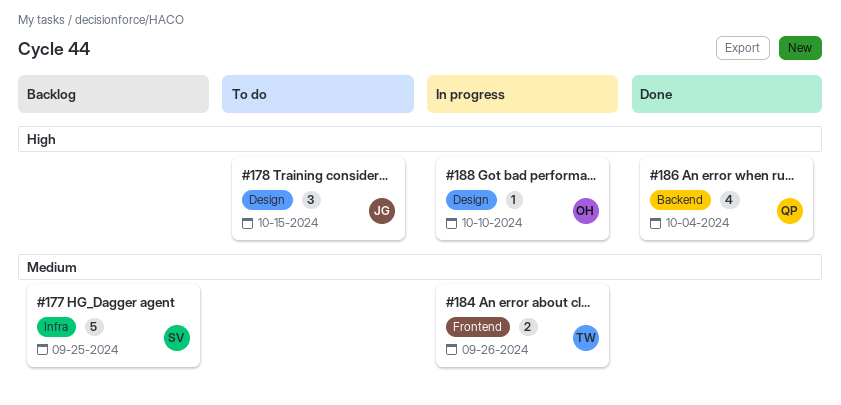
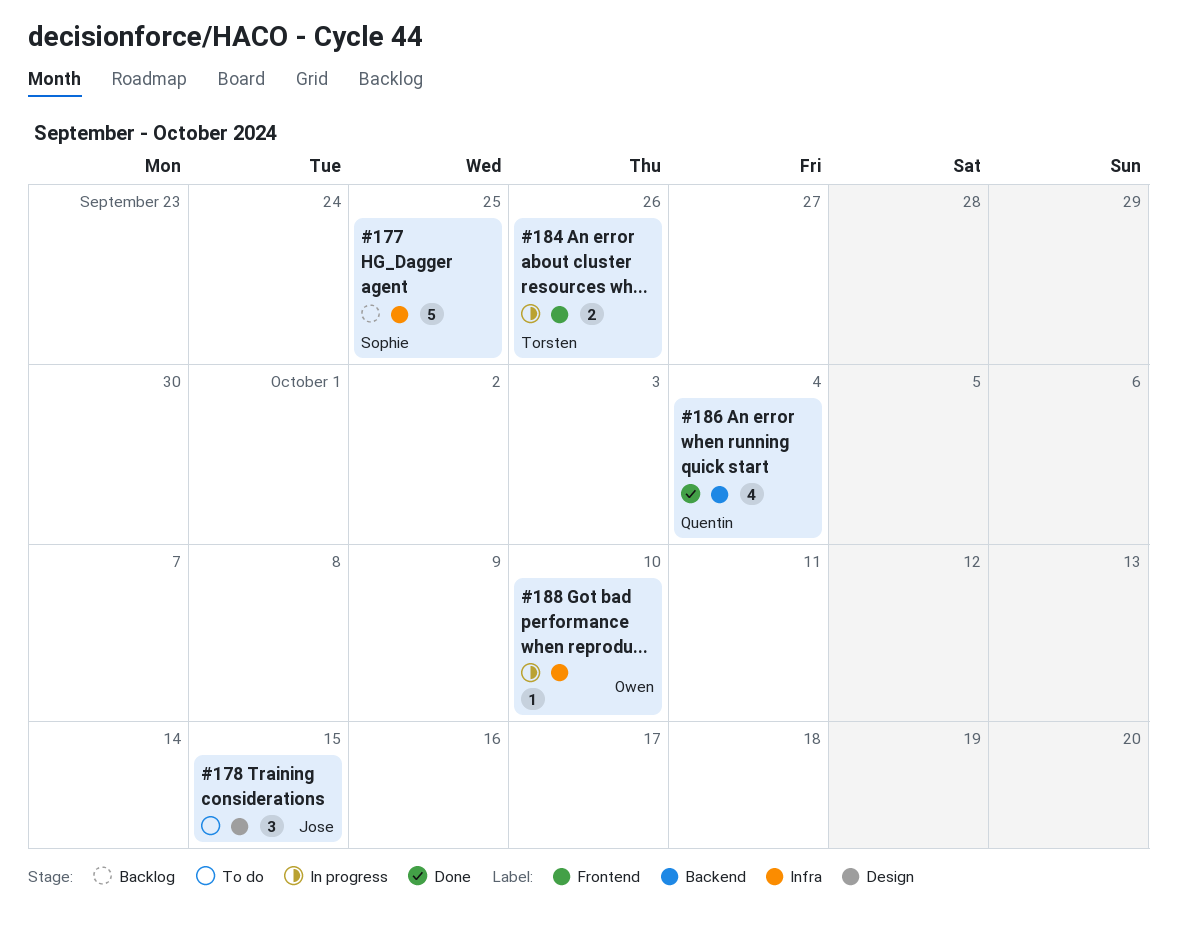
#188, label: Design -> Infra

